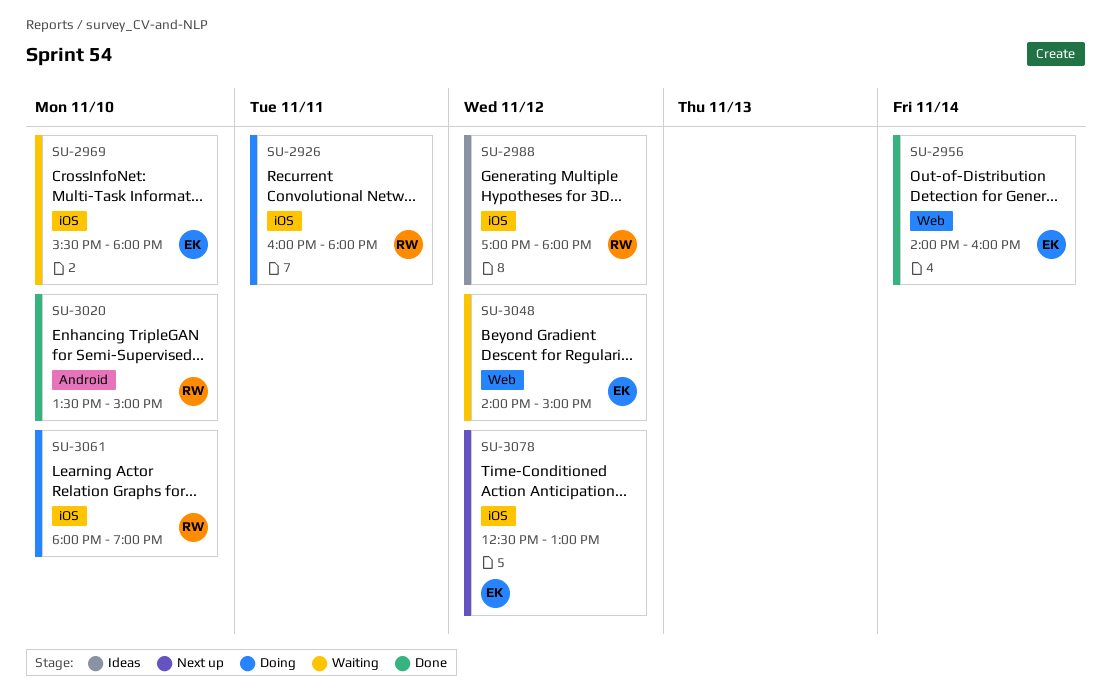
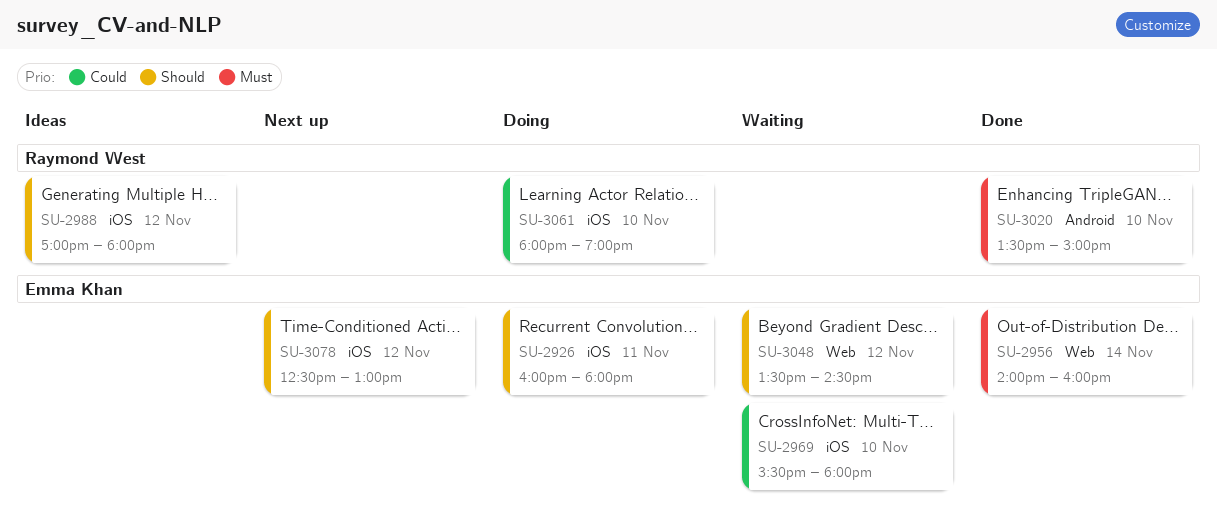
SU-2926, owner: Raymond West -> Emma Khan
SU-3048, begins: 14:00 -> 13:30
SU-3048, ends: 15:00 -> 14:30

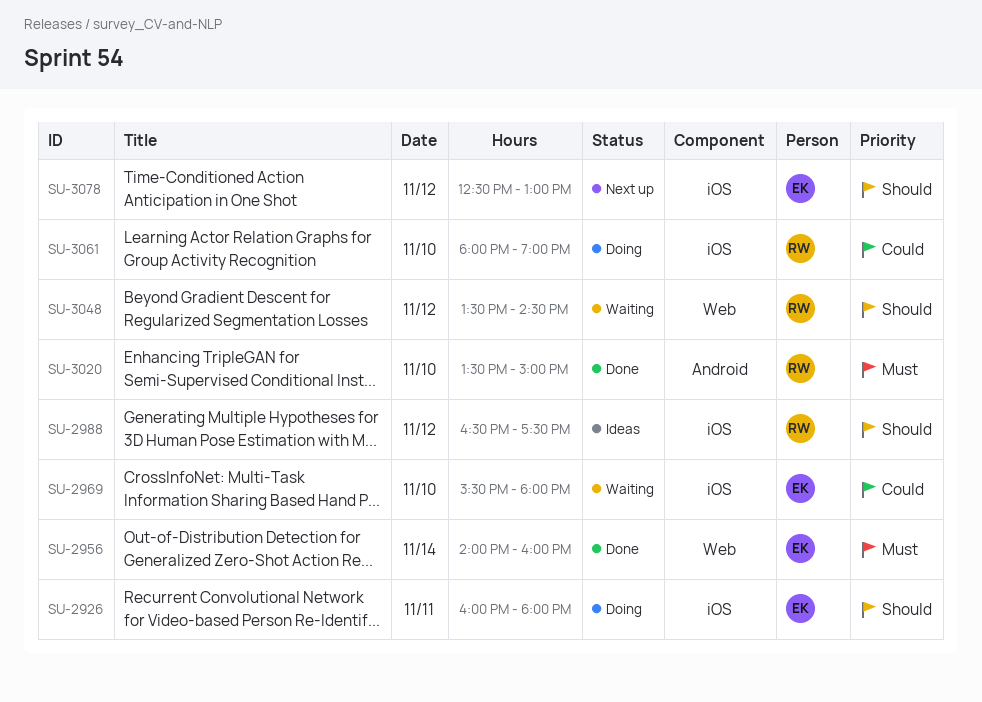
SU-2988, begins: 17:00 -> 16:30
SU-2988, ends: 18:00 -> 17:30
SU-3048, owner: Emma Khan -> Raymond West

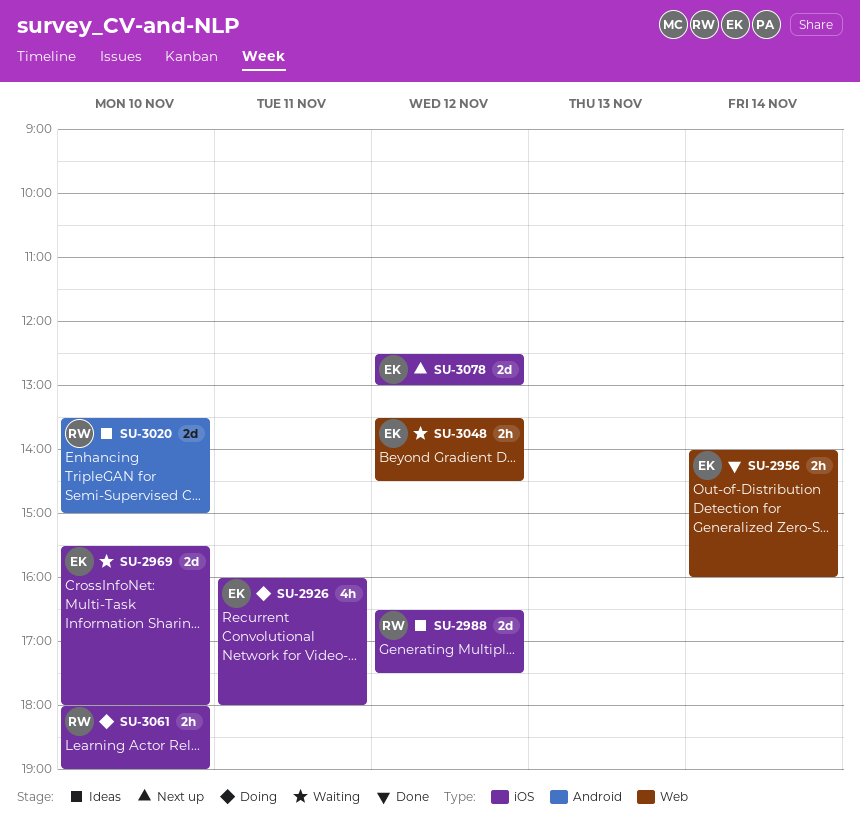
SU-3020, status: Done -> Ideas
SU-3048, owner: RW -> EK

